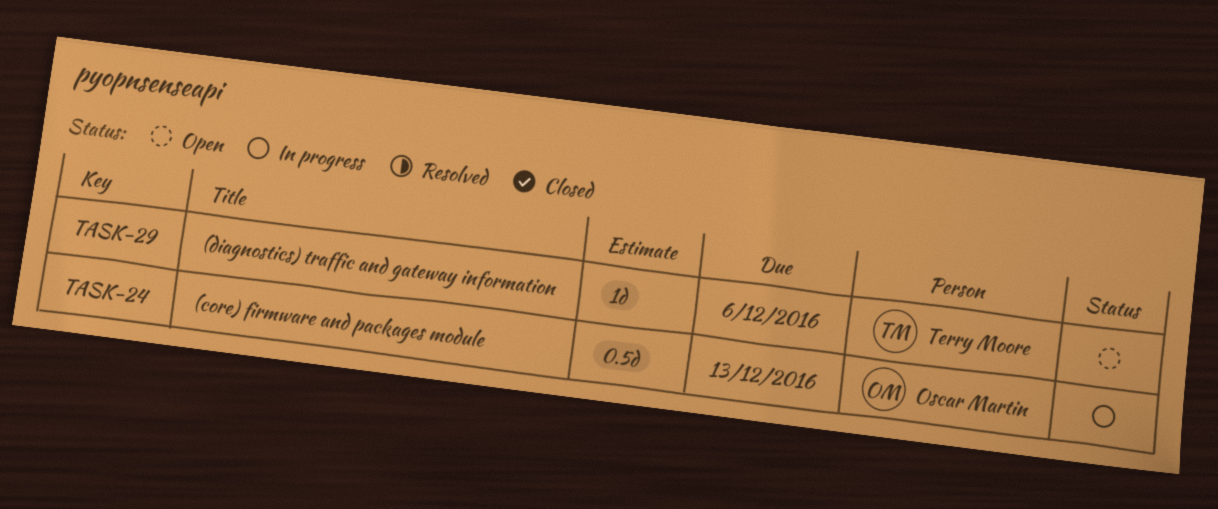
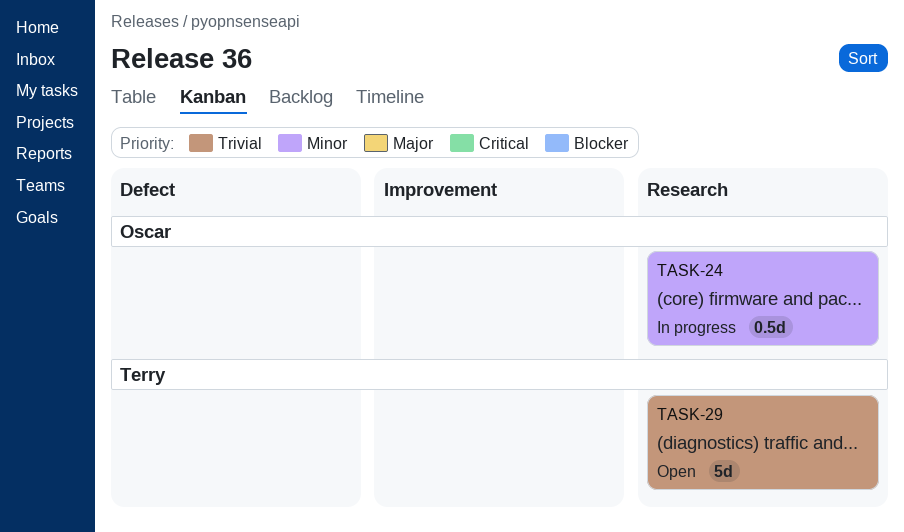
TASK-29, estimate: 1d -> 5d

